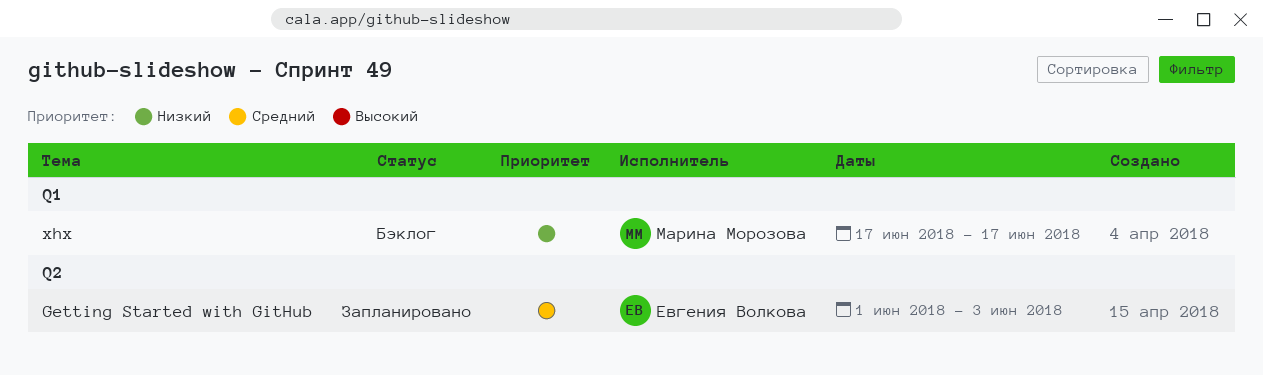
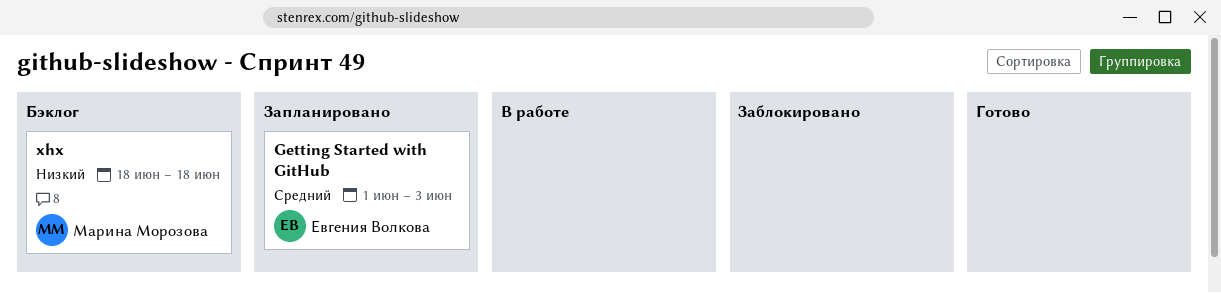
xhx, start: Jun 17 -> Jun 18
xhx, due: Jun 17 -> Jun 18

